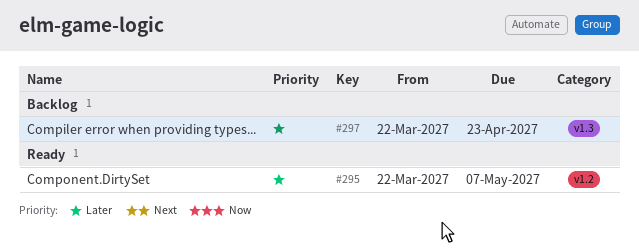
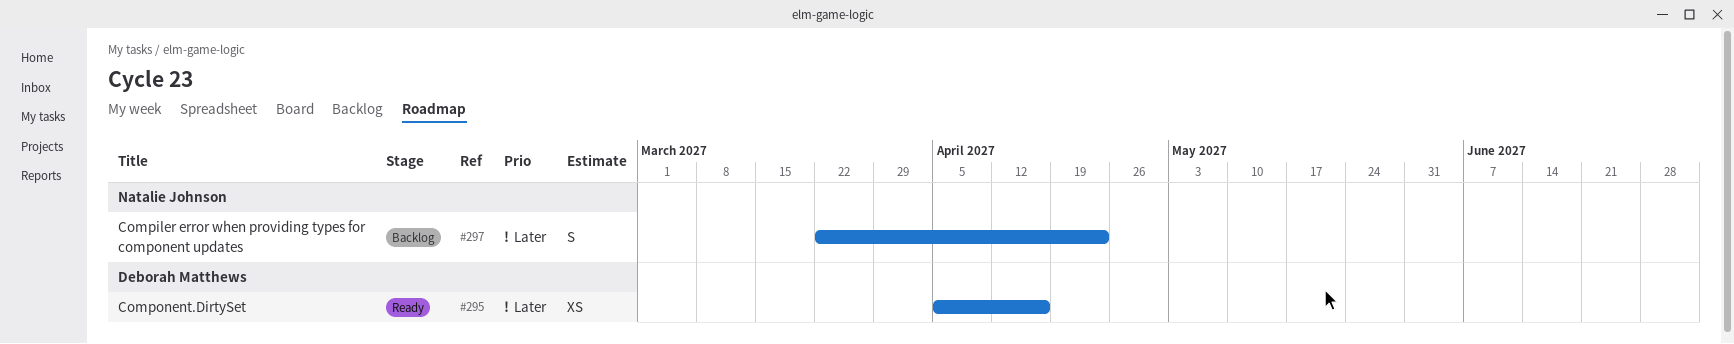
#295, start: Mar 22 -> Apr 5
#295, due: May 7 -> Apr 16

